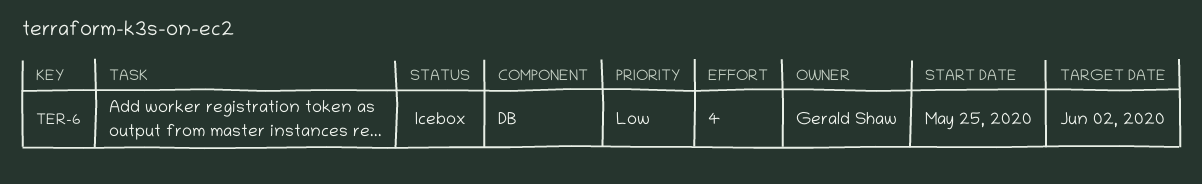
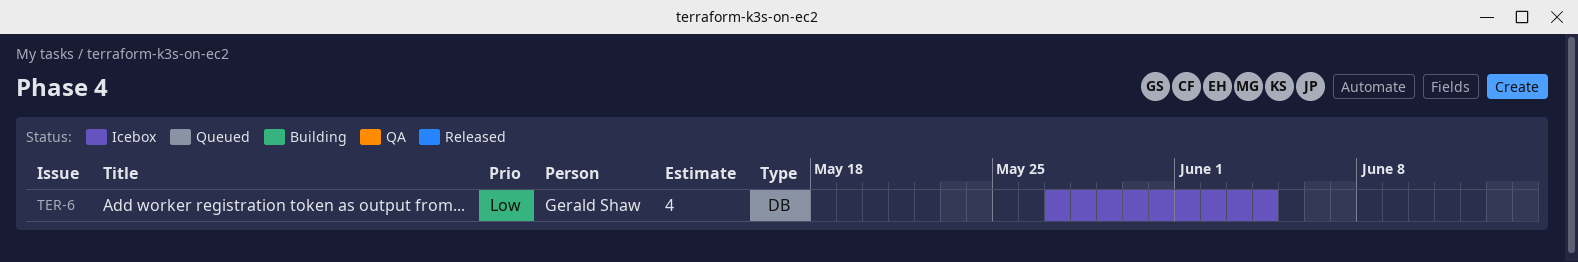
TER-6, start: May 25 -> May 27
TER-6, due: Jun 2 -> Jun 4

